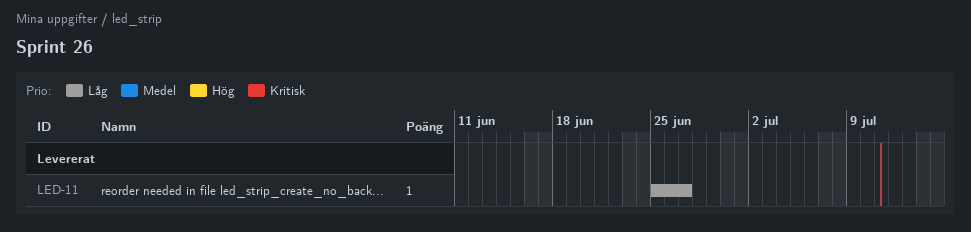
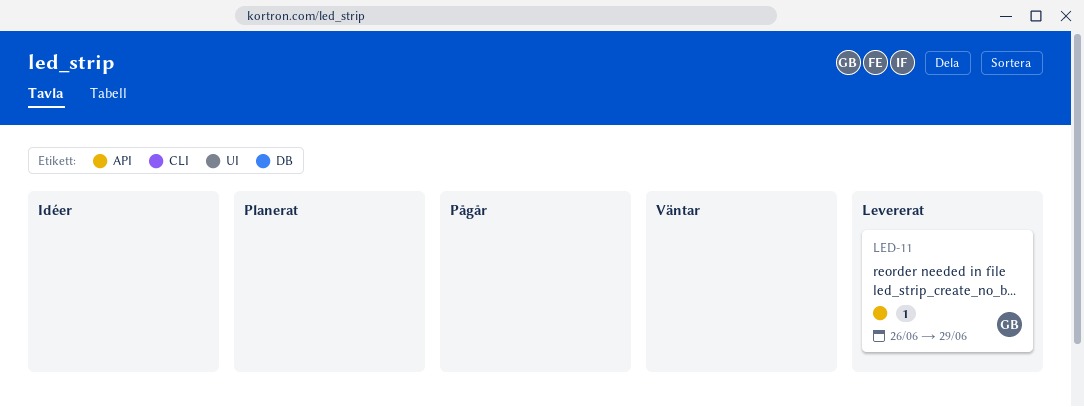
LED-11, start: Jun 25 -> Jun 26
LED-11, due: Jun 27 -> Jun 29

